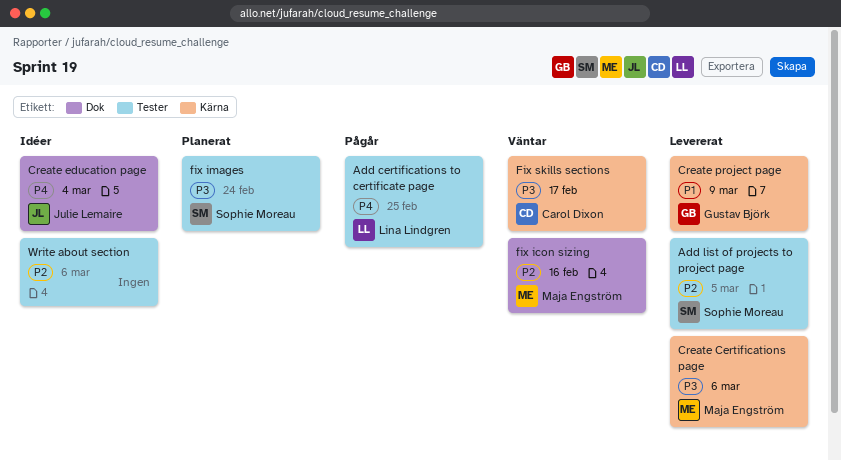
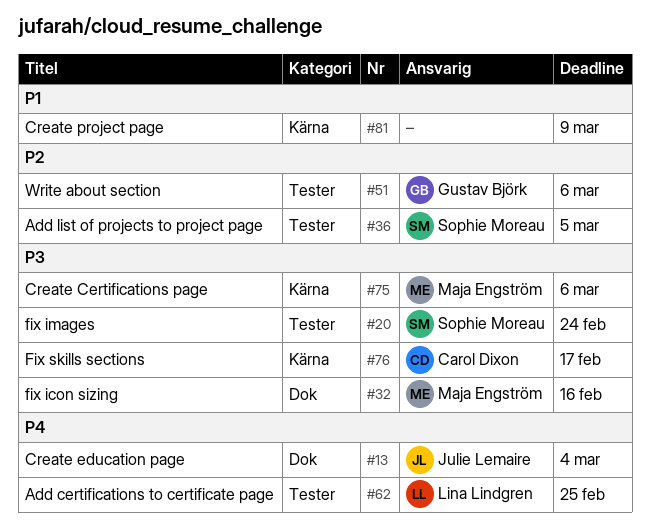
Create project page, owner: Gustav Björk -> none
fix icon sizing, priority: P2 -> P3
Write about section, owner: none -> Gustav Björk

